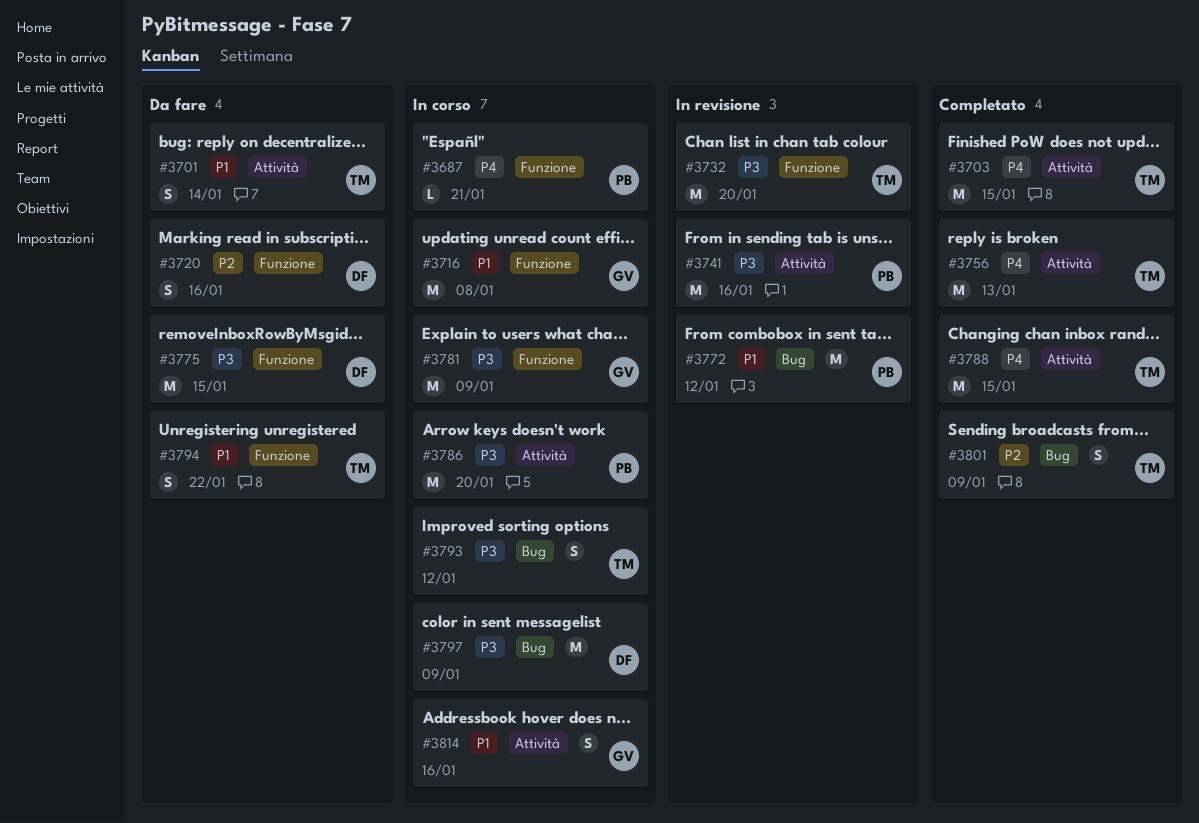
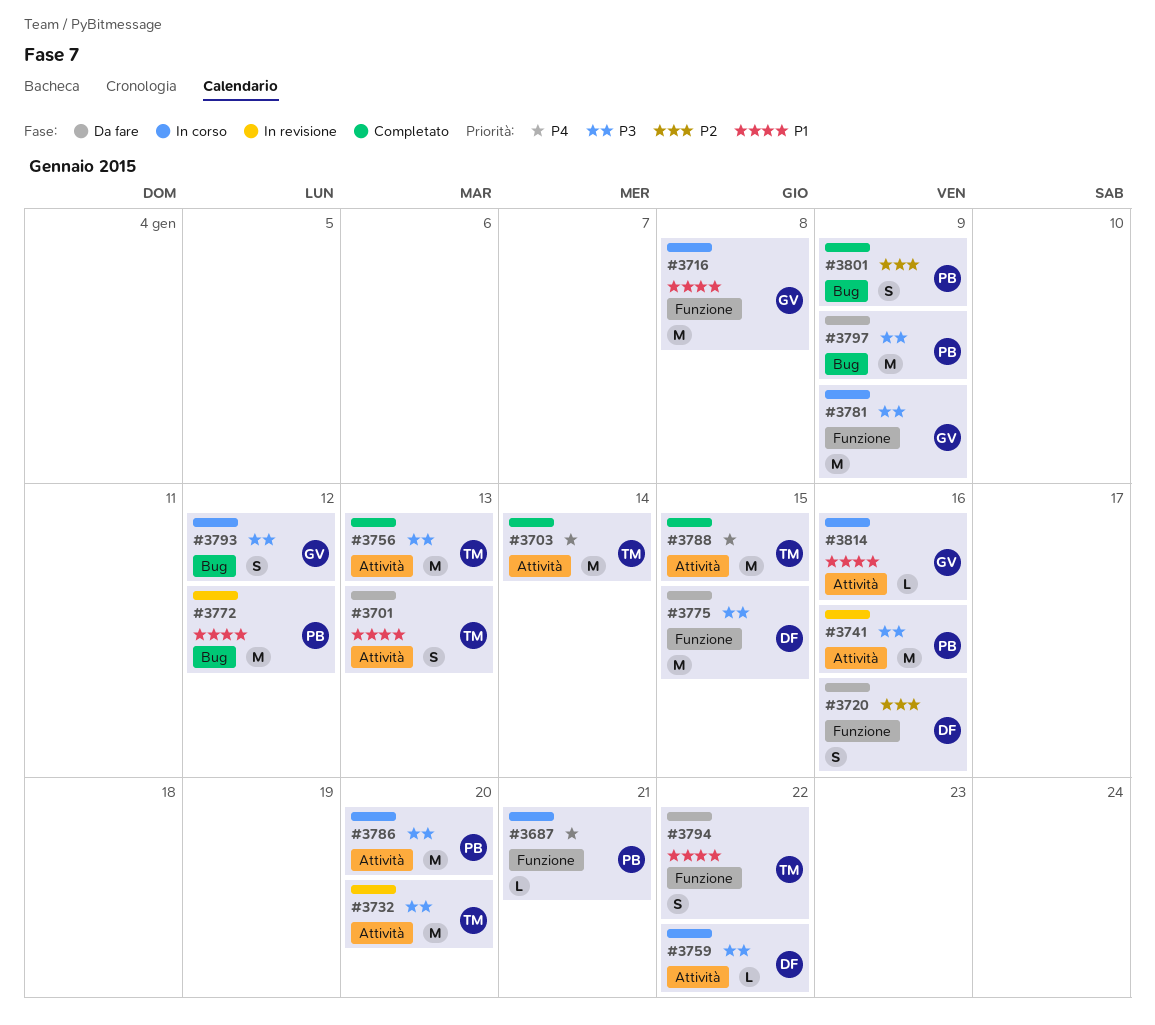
#3701, due: Jan 14 -> Jan 13
#3703, due: Jan 15 -> Jan 14
#3732, label: Funzione -> Attività
#3756, priority: P4 -> P3
#3759: none -> present
#3793, owner: TM -> GV
#3797, status: In corso -> Da fare
#3797, owner: DF -> PB
#3801, owner: TM -> PB
#3814, estimate: S -> L

